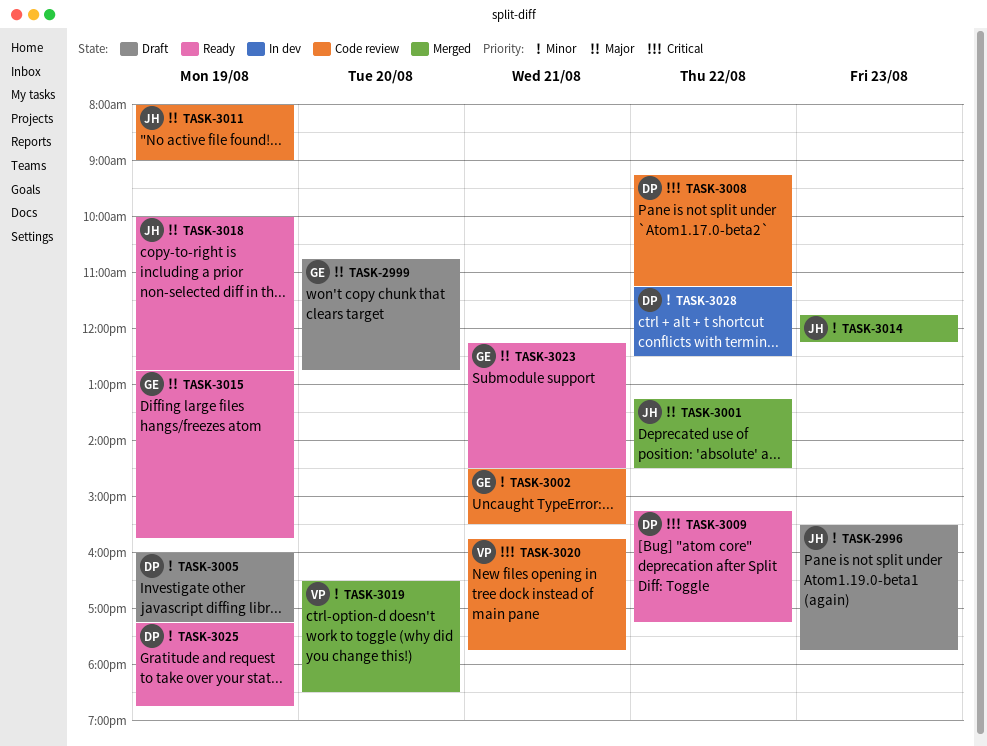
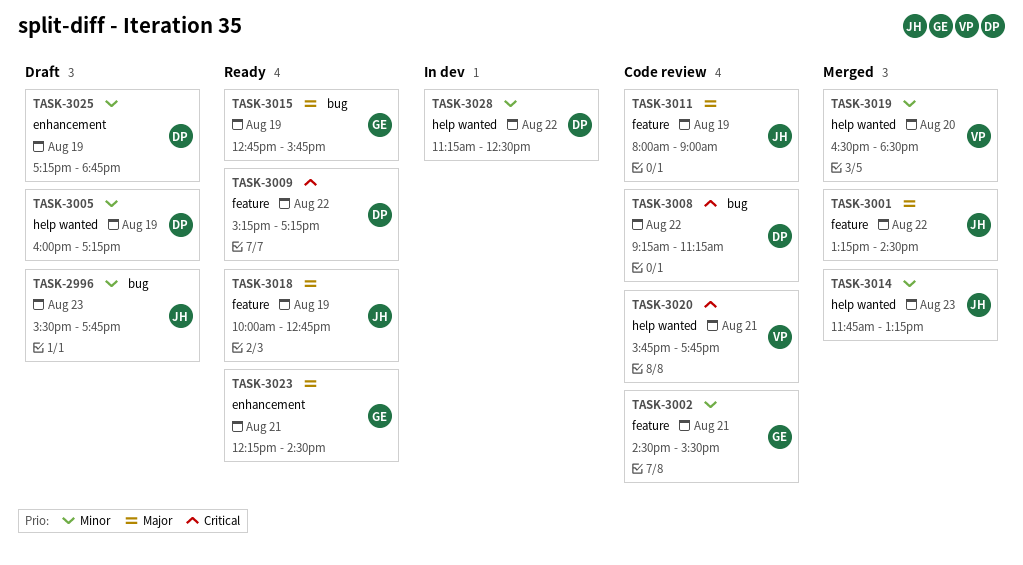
TASK-2999: present -> none
TASK-3014, ends: 12:15 -> 13:15
TASK-3025, status: Ready -> Draft

